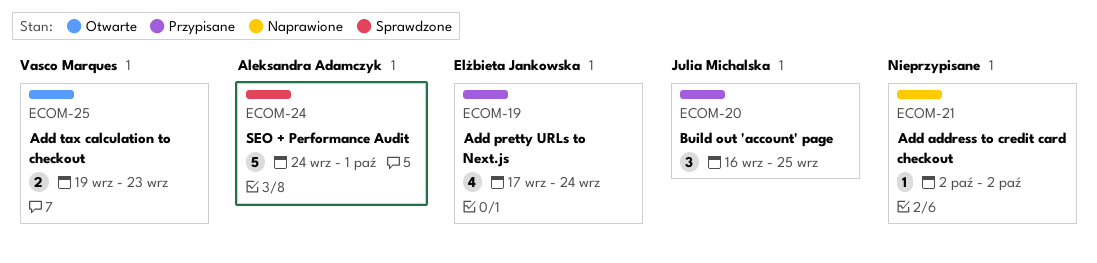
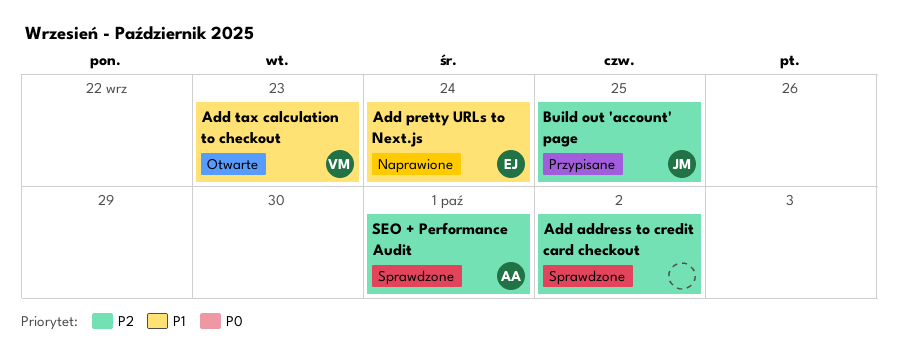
Add address to credit card checkout, status: Naprawione -> Sprawdzone
Add pretty URLs to Next.js, status: Przypisane -> Naprawione

